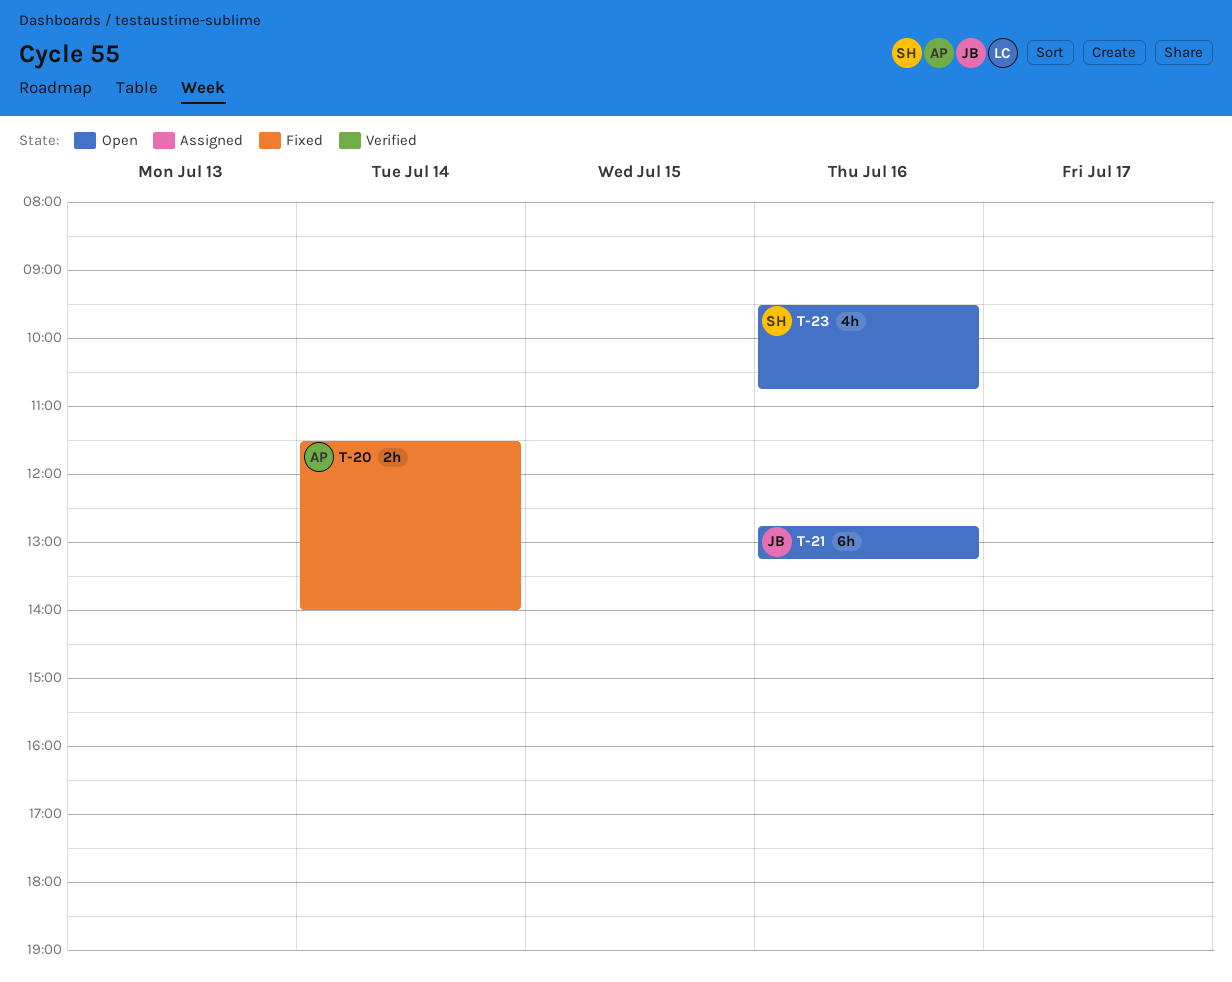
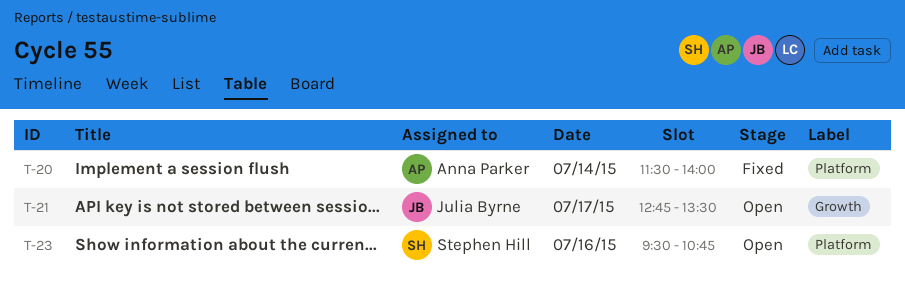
T-21, day: Jul 16 -> Jul 17
T-21, ends: 13:15 -> 13:30

